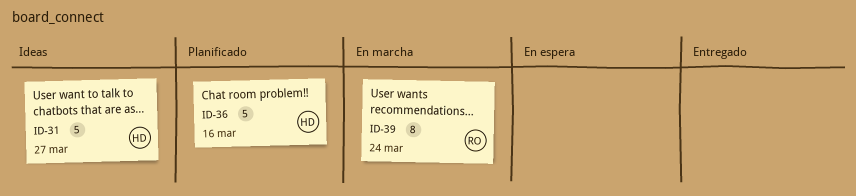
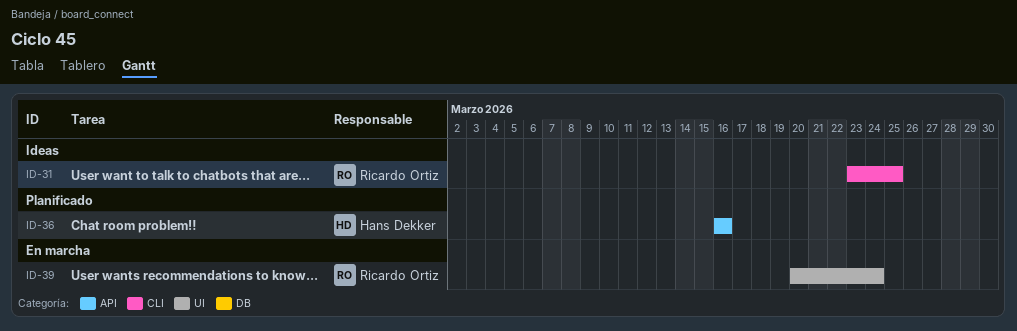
ID-31, owner: Hans Dekker -> Ricardo Ortiz
ID-31, due: Mar 27 -> Mar 25

